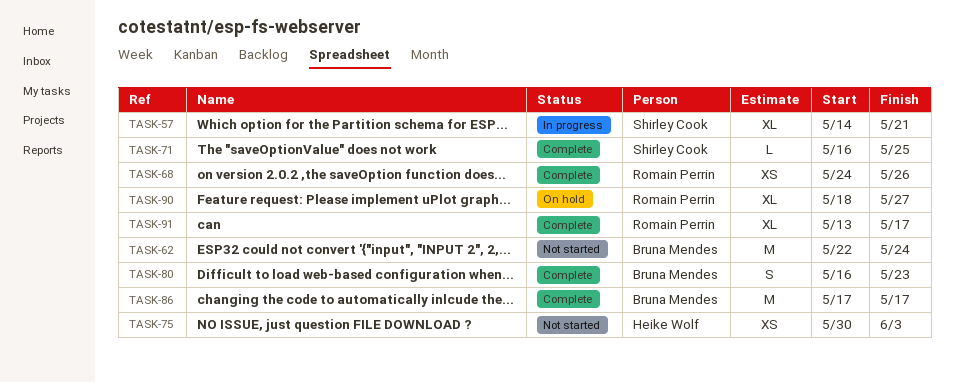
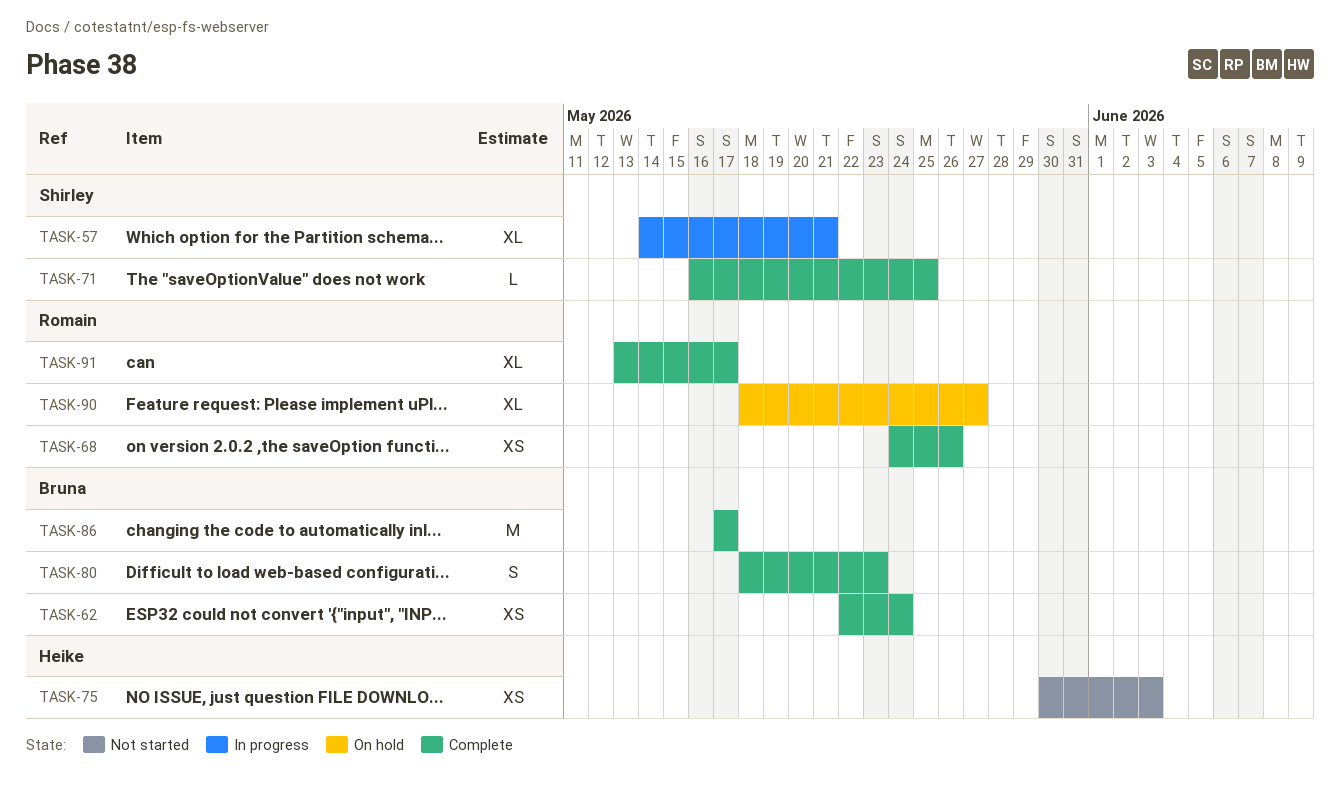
TASK-62, status: Not started -> Complete
TASK-62, estimate: M -> XS
TASK-80, start: May 16 -> May 18

